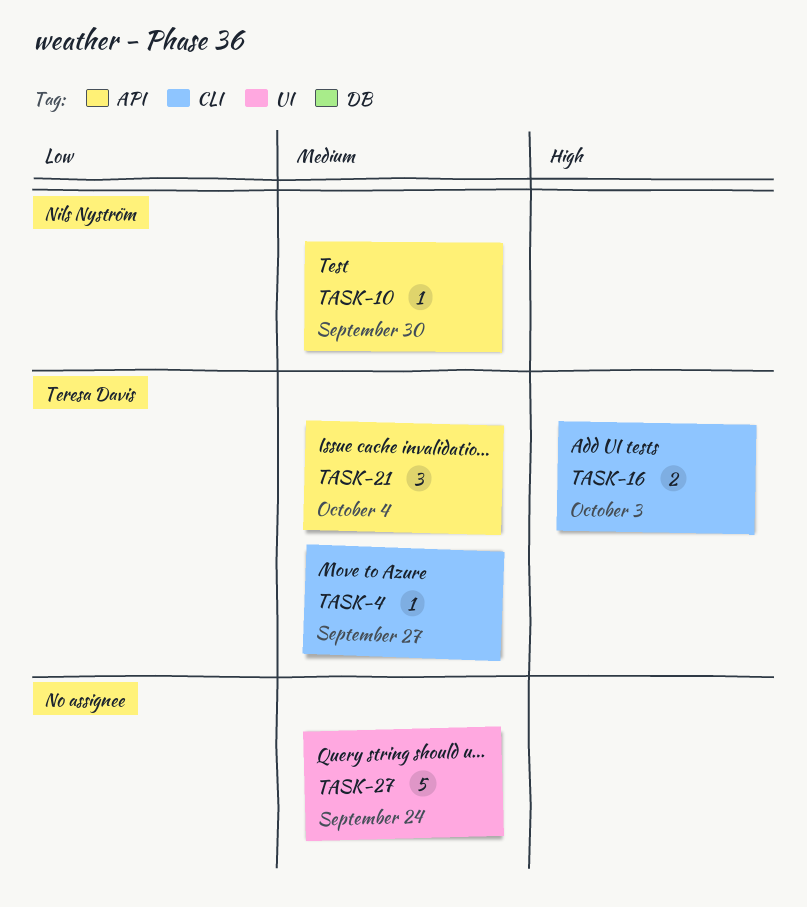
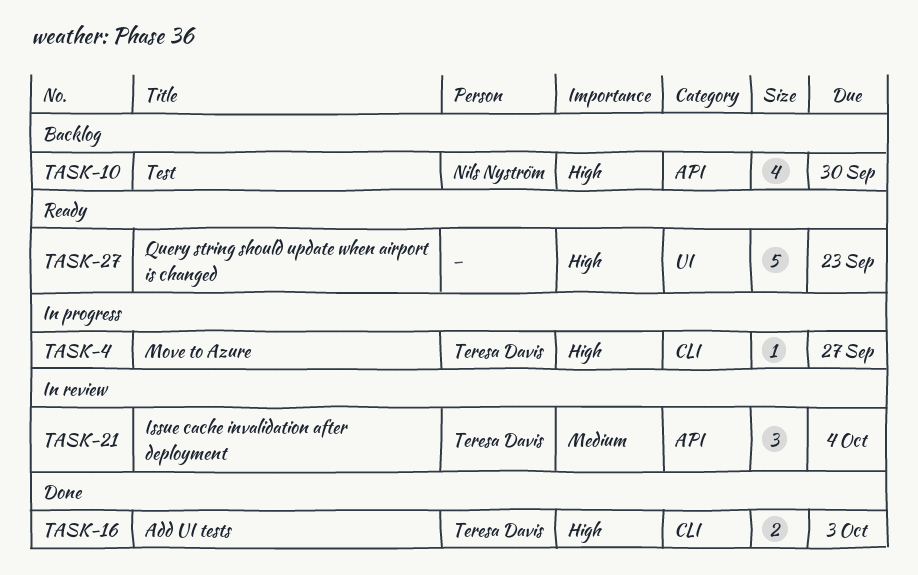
TASK-4, priority: Medium -> High
TASK-10, priority: Medium -> High
TASK-10, estimate: 1 -> 4
TASK-27, priority: Medium -> High
TASK-27, due: Sep 24 -> Sep 23

